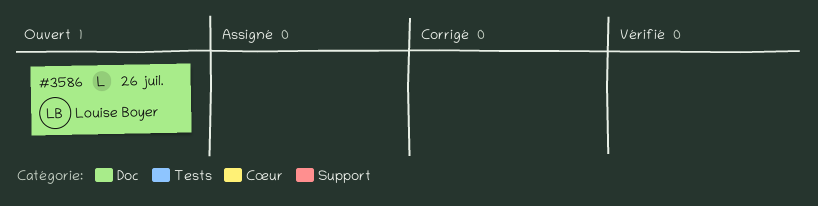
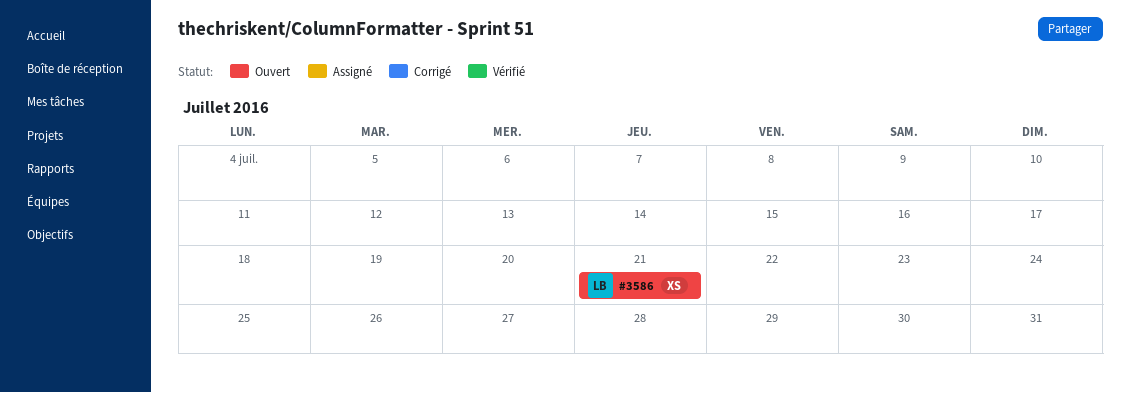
#3586, estimate: L -> XS
#3586, due: Jul 26 -> Jul 21

